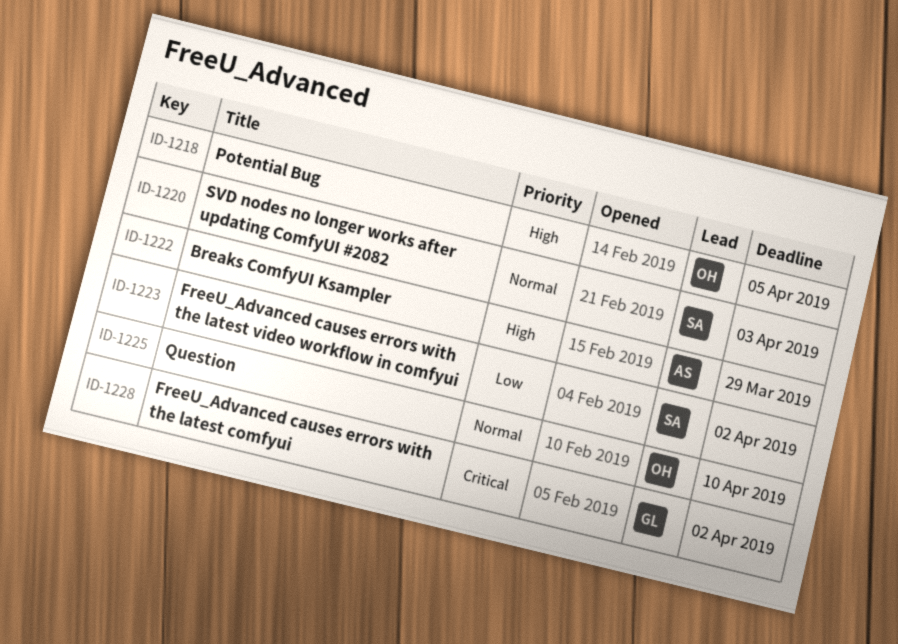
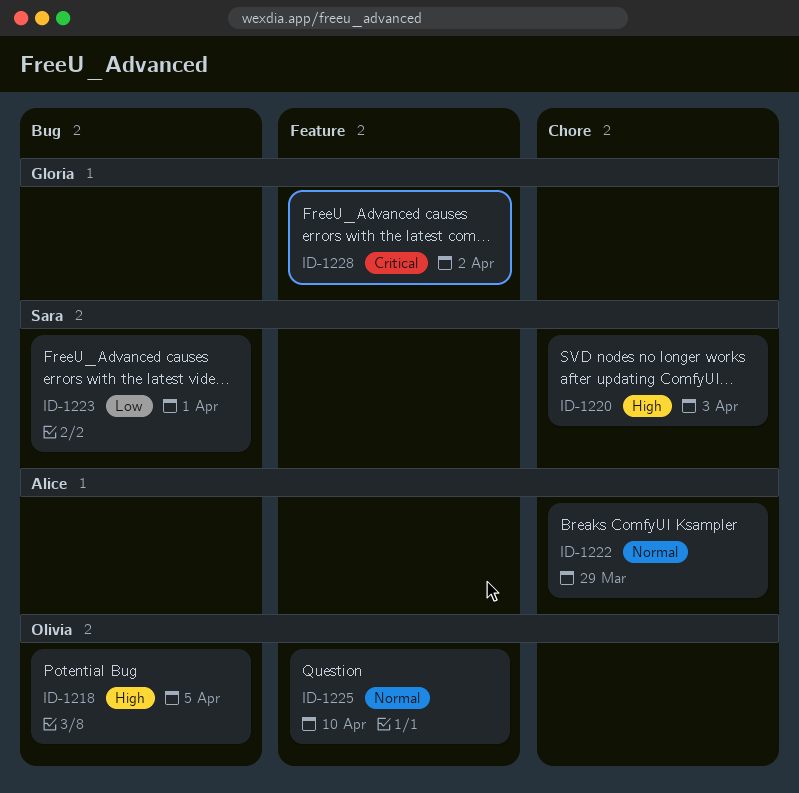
ID-1220, priority: Normal -> High
ID-1222, priority: High -> Normal
ID-1223, due: Apr 2 -> Apr 1

